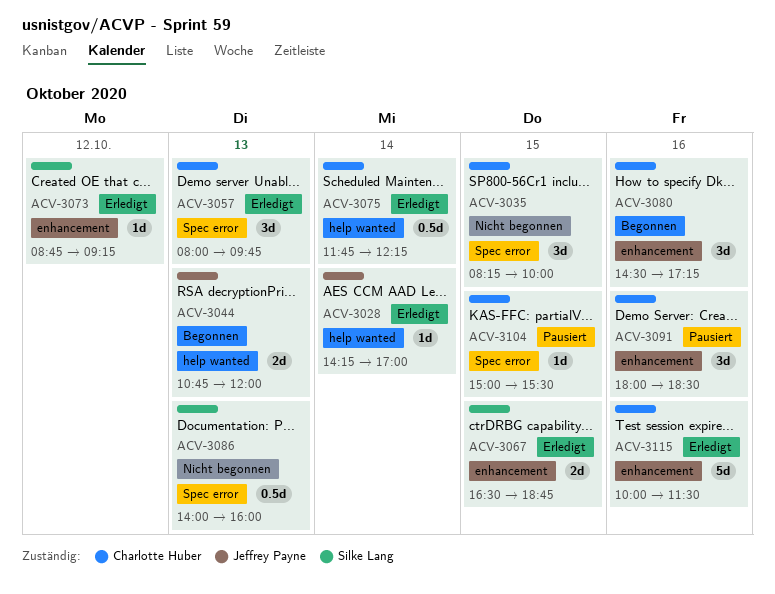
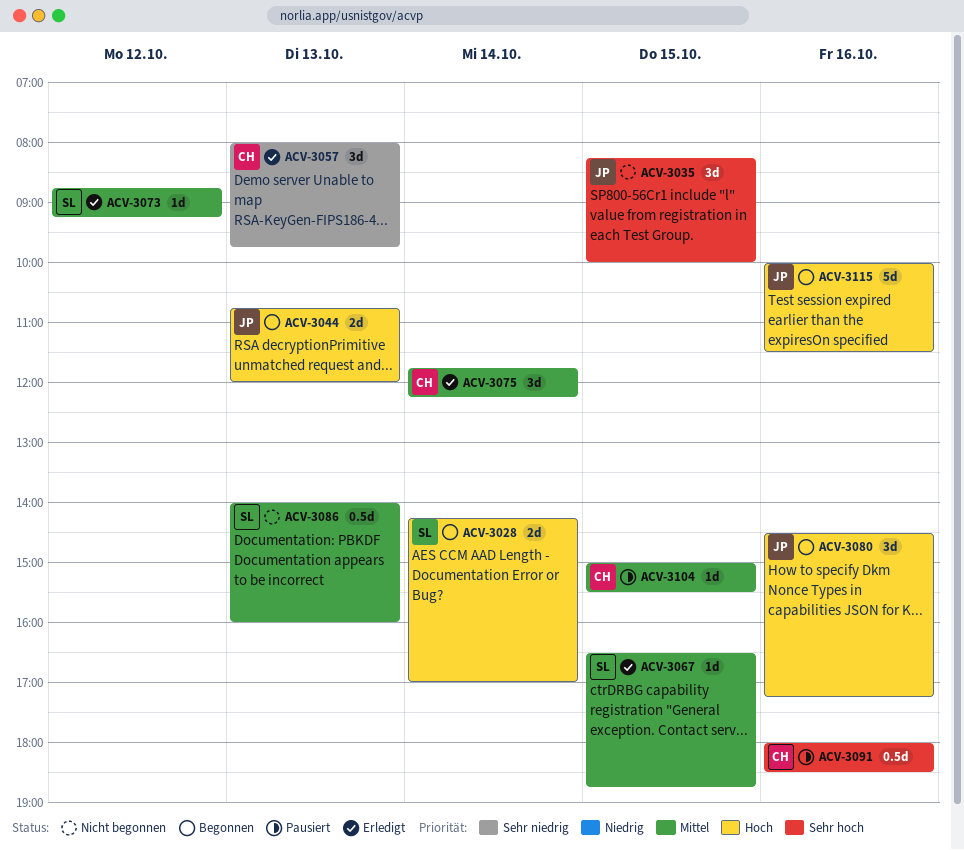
ACV-3028, status: Erledigt -> Begonnen
ACV-3028, owner: Jeffrey Payne -> Silke Lang
ACV-3028, estimate: 1d -> 2d
ACV-3035, owner: Charlotte Huber -> Jeffrey Payne
ACV-3067, estimate: 2d -> 1d
ACV-3075, estimate: 0.5d -> 3d
ACV-3080, owner: Charlotte Huber -> Jeffrey Payne
ACV-3091, estimate: 3d -> 0.5d
ACV-3115, status: Erledigt -> Begonnen
ACV-3115, owner: Charlotte Huber -> Jeffrey Payne

